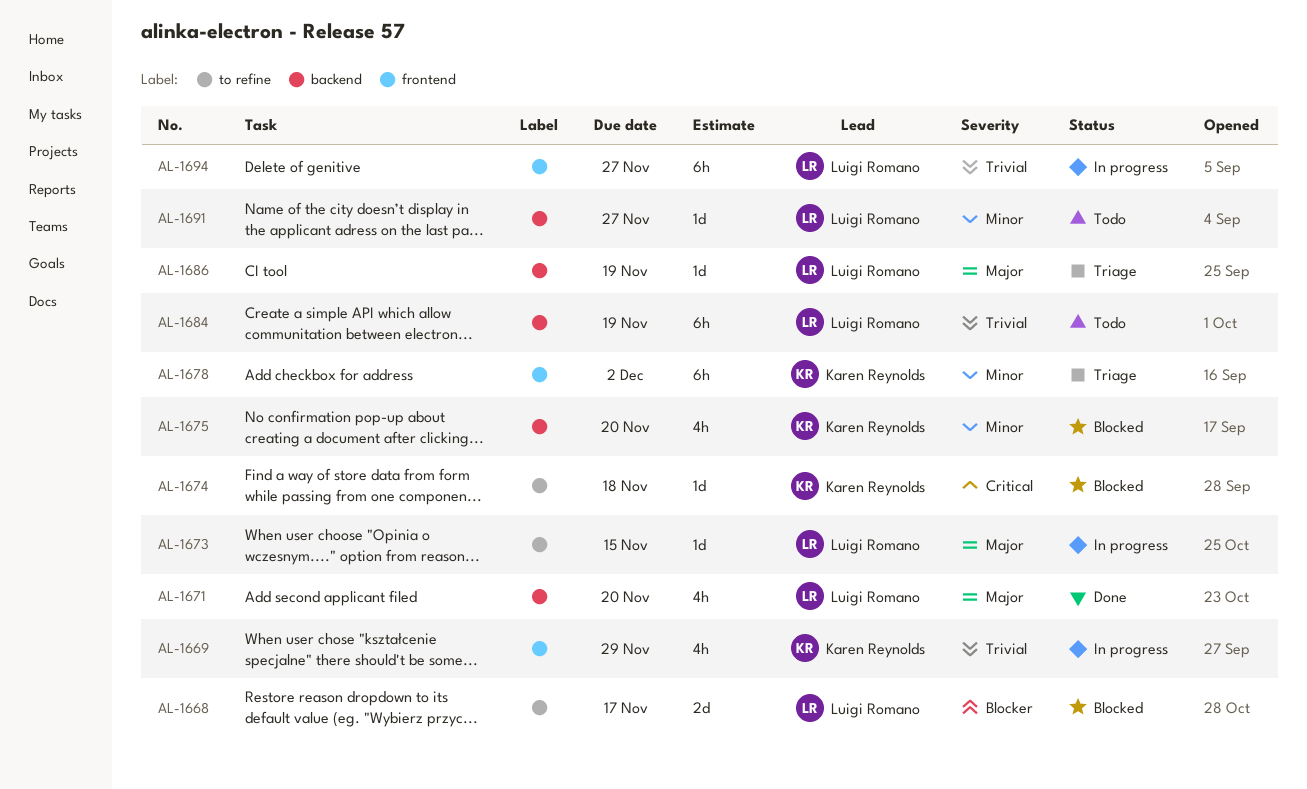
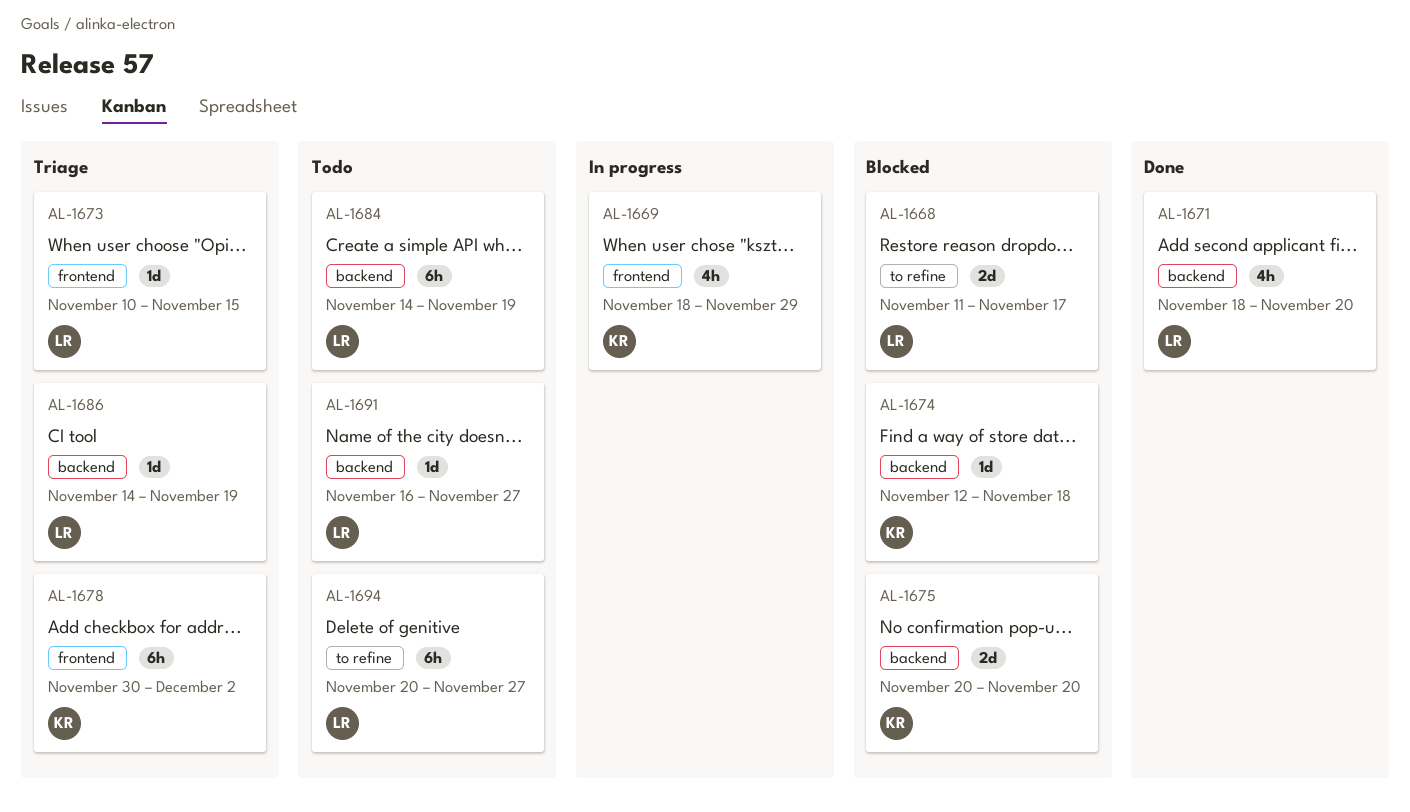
AL-1673, status: In progress -> Triage
AL-1673, label: to refine -> frontend
AL-1674, label: to refine -> backend
AL-1675, estimate: 4h -> 2d
AL-1694, status: In progress -> Todo
AL-1694, label: frontend -> to refine

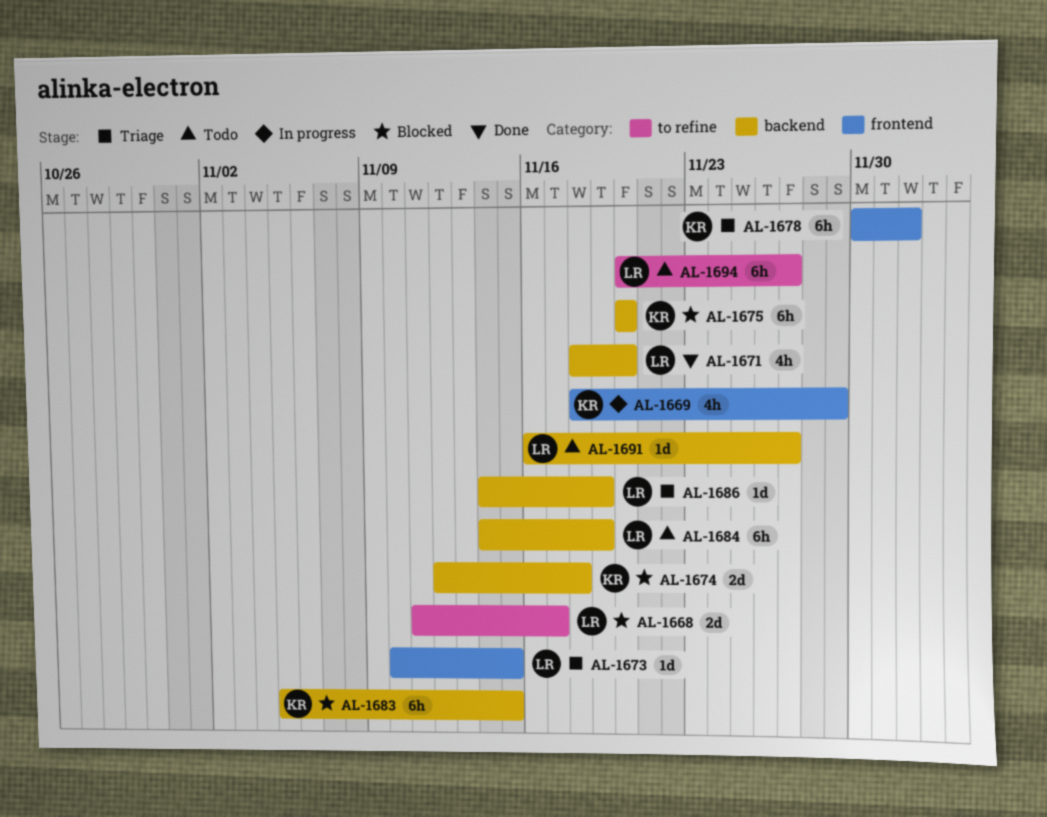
AL-1674, estimate: 1d -> 2d
AL-1675, estimate: 2d -> 6h
AL-1683: none -> present

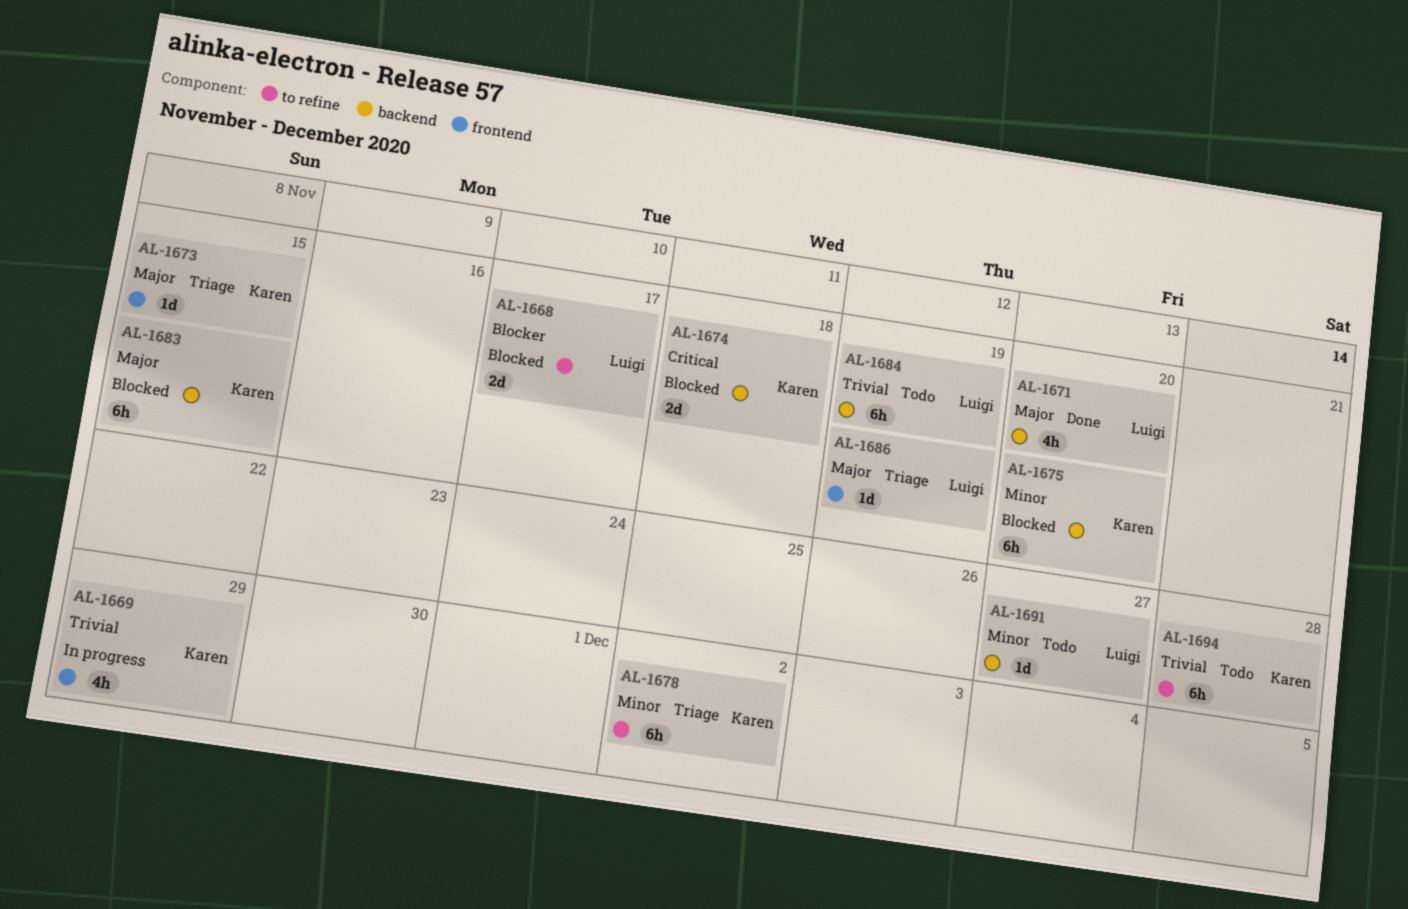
AL-1673, owner: Luigi -> Karen
AL-1678, label: frontend -> to refine
AL-1686, label: backend -> frontend
AL-1694, owner: Luigi -> Karen
AL-1694, due: Nov 27 -> Nov 28

